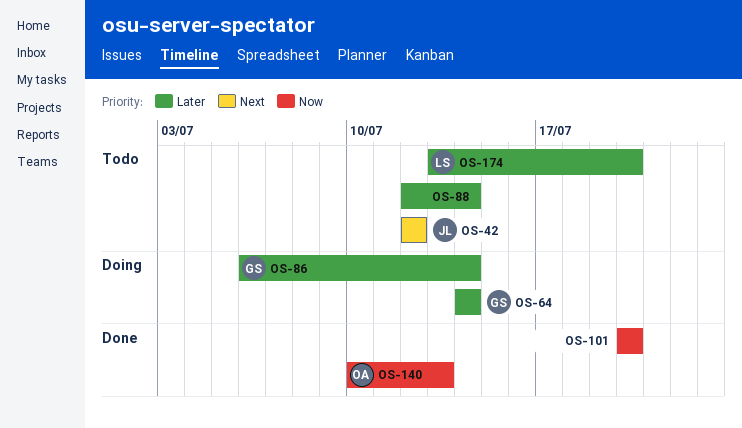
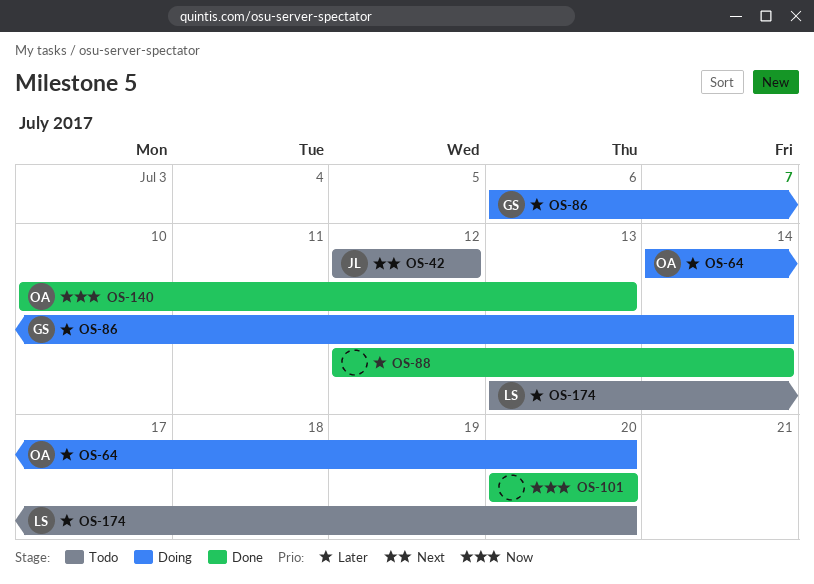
OS-64, owner: GS -> OA
OS-64, due: Jul 14 -> Jul 20
OS-88, status: Todo -> Done

